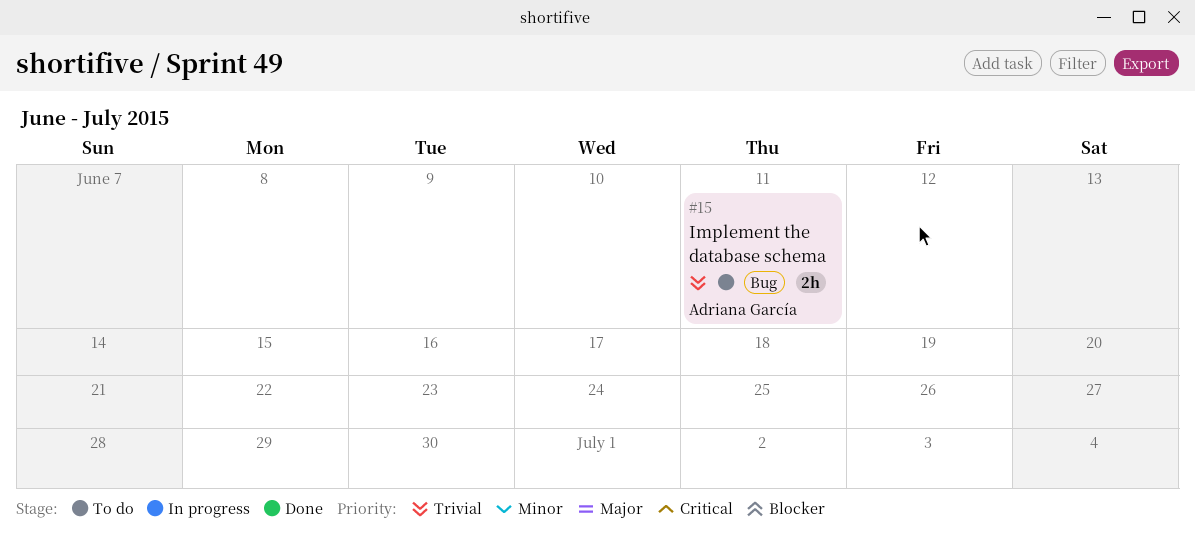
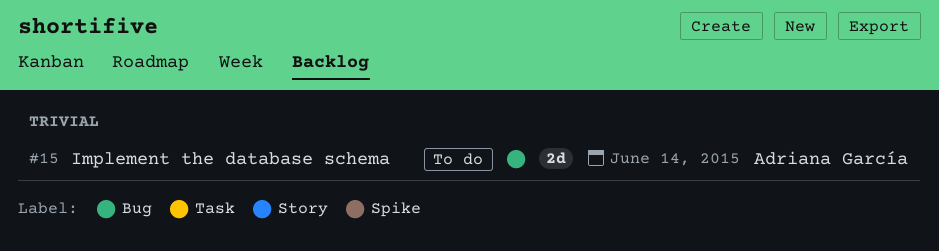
#15, estimate: 2h -> 2d
#15, due: Jun 11 -> Jun 14

